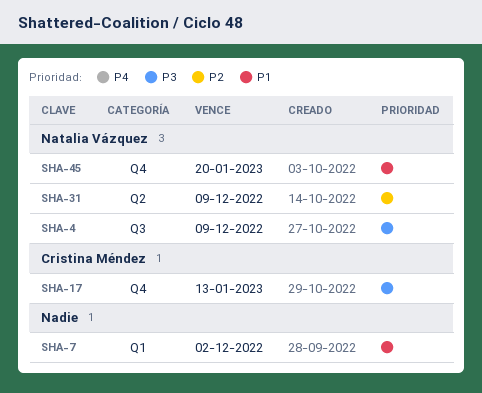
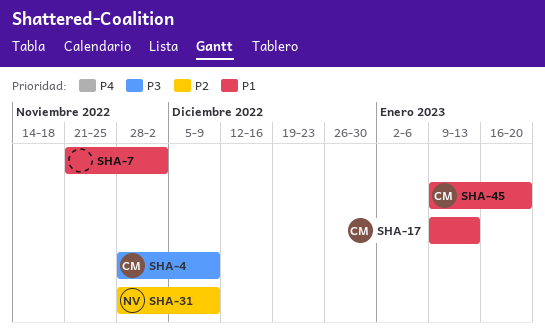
SHA-4, owner: Natalia Vázquez -> Cristina Méndez
SHA-17, priority: P3 -> P1
SHA-45, owner: Natalia Vázquez -> Cristina Méndez

